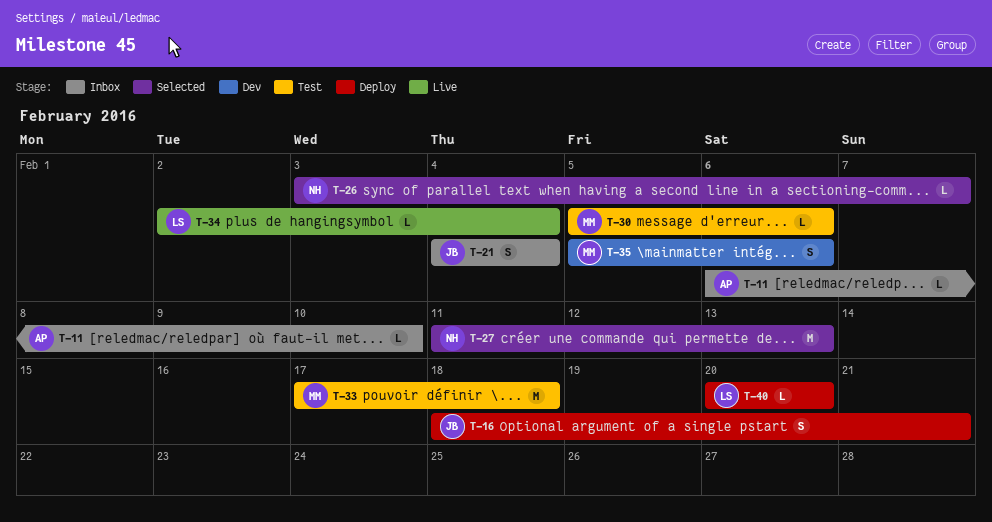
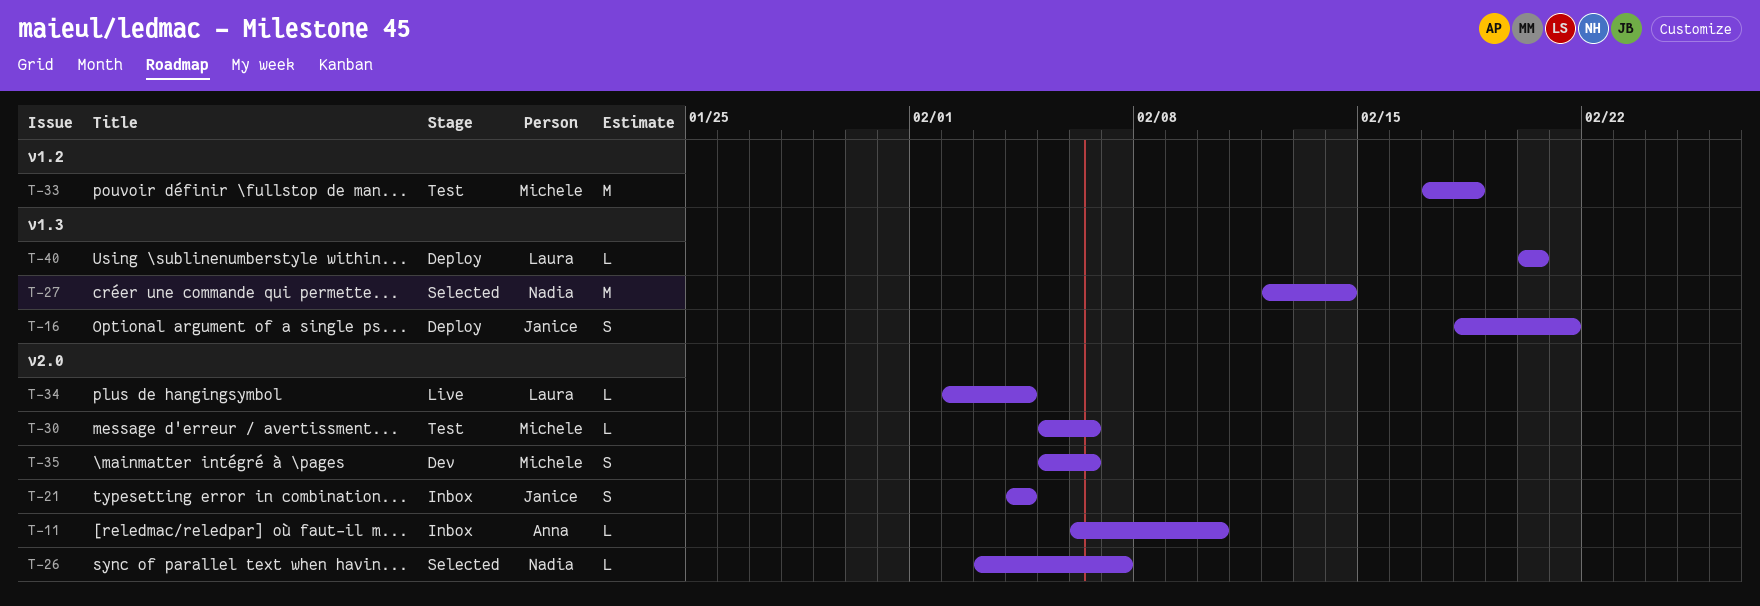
T-27, start: Feb 11 -> Feb 12
T-27, due: Feb 13 -> Feb 14

